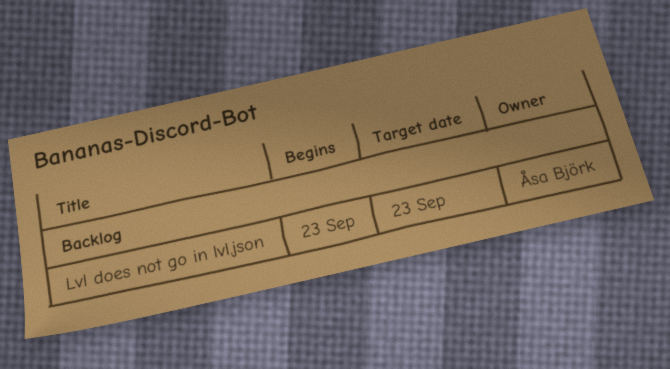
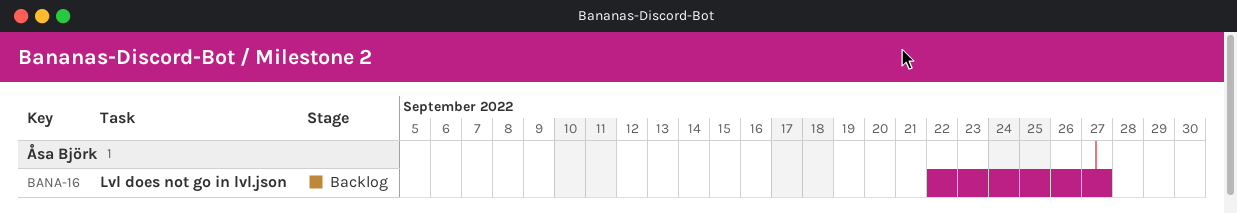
Lvl does not go in lvl.json, start: Sep 23 -> Sep 22
Lvl does not go in lvl.json, due: Sep 23 -> Sep 27

